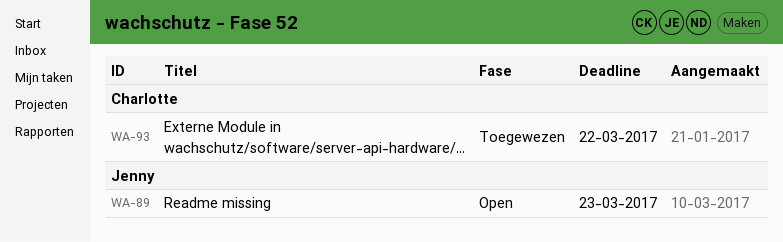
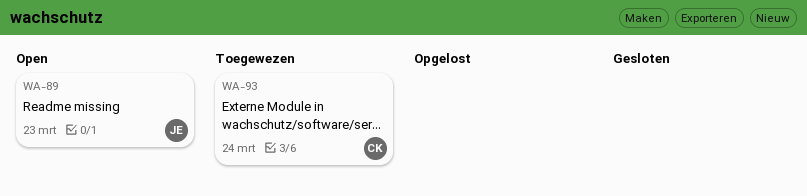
WA-93, due: Mar 22 -> Mar 24

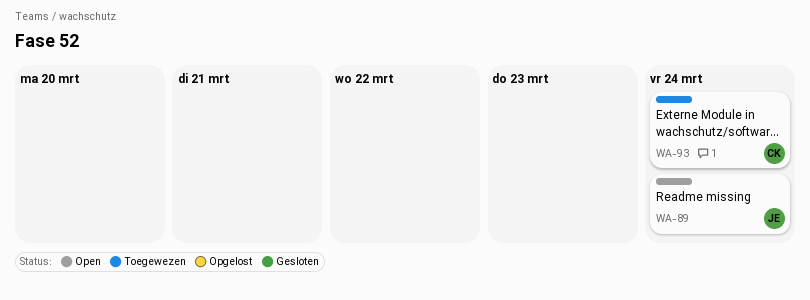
WA-89, due: Mar 23 -> Mar 24

